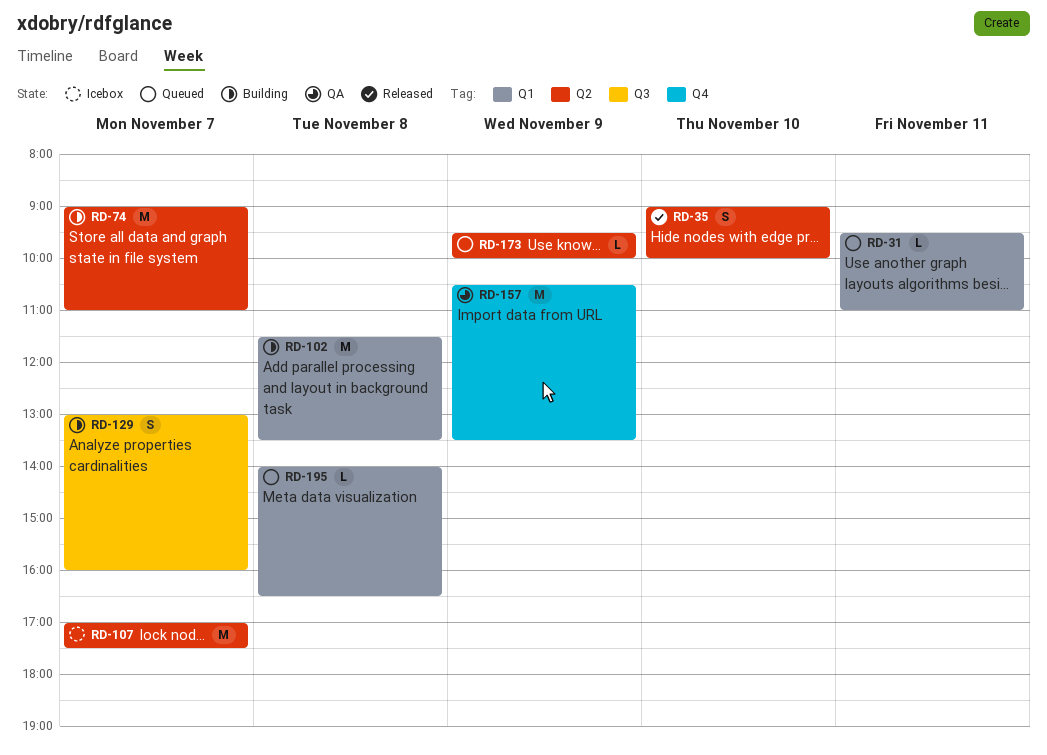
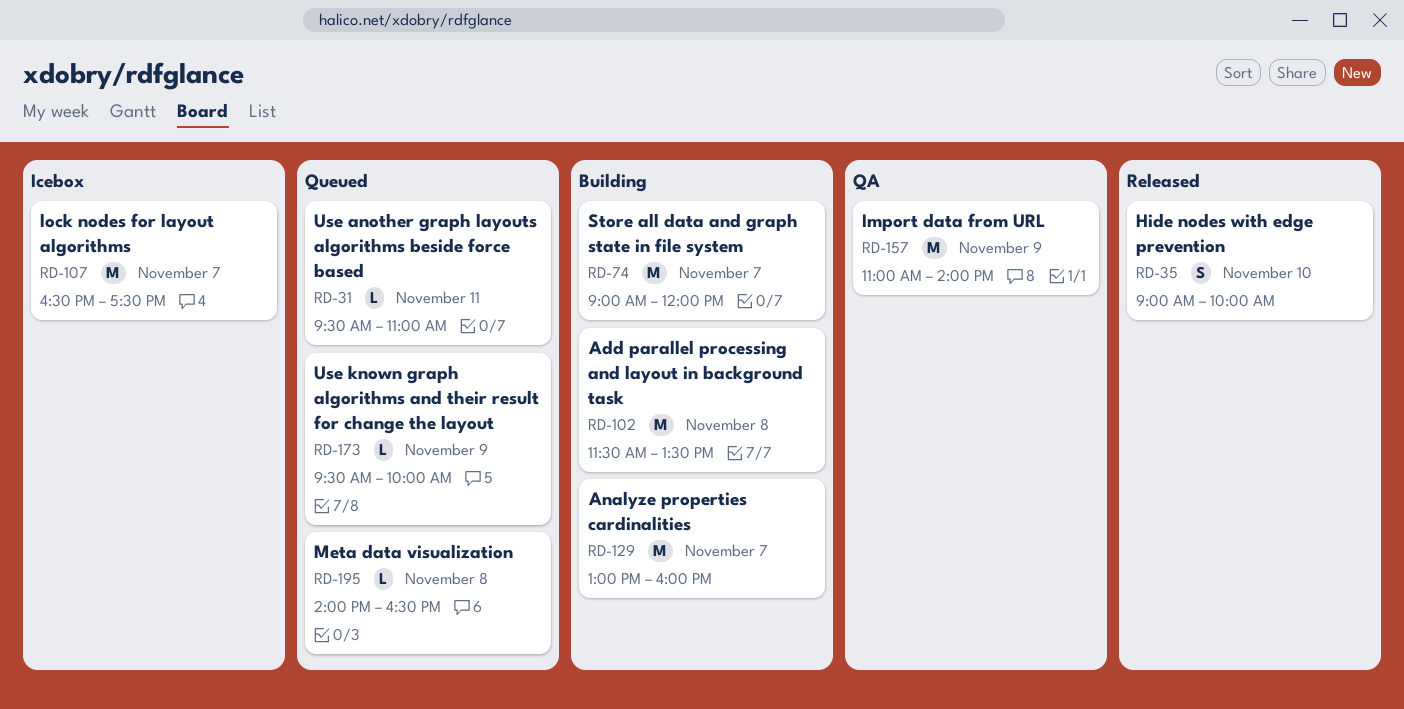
RD-74, ends: 11:00 -> 12:00
RD-107, begins: 17:00 -> 16:30
RD-129, estimate: S -> M
RD-157, begins: 10:30 -> 11:00
RD-157, ends: 13:30 -> 14:00

